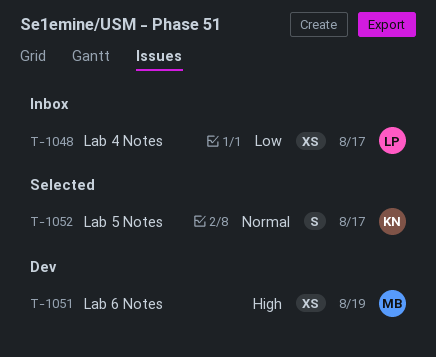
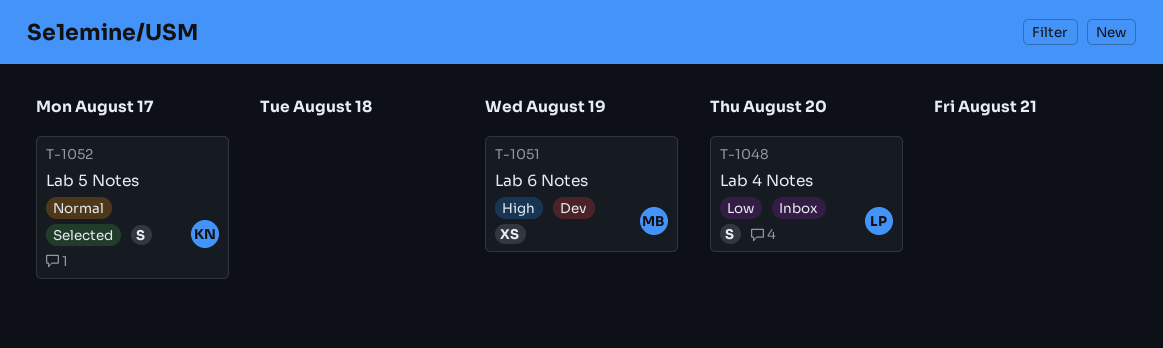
T-1048, estimate: XS -> S
T-1048, due: Aug 17 -> Aug 20

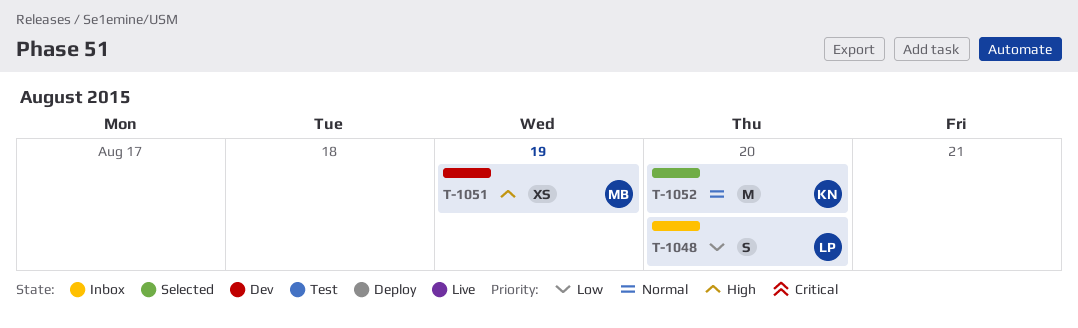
T-1052, estimate: S -> M
T-1052, due: Aug 17 -> Aug 20

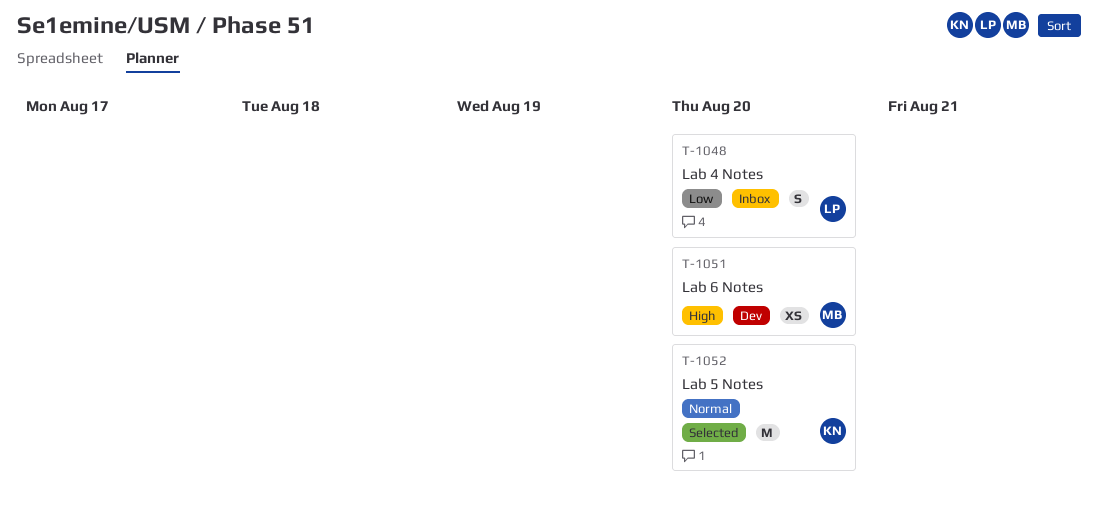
T-1051, due: Aug 19 -> Aug 20

